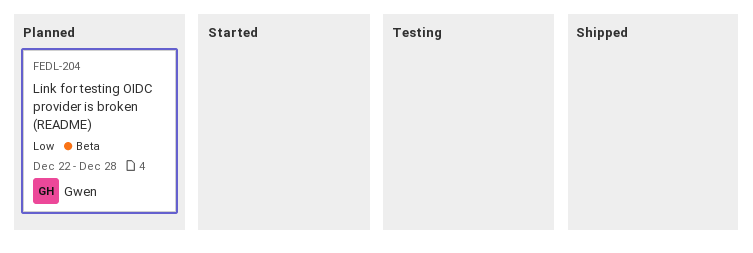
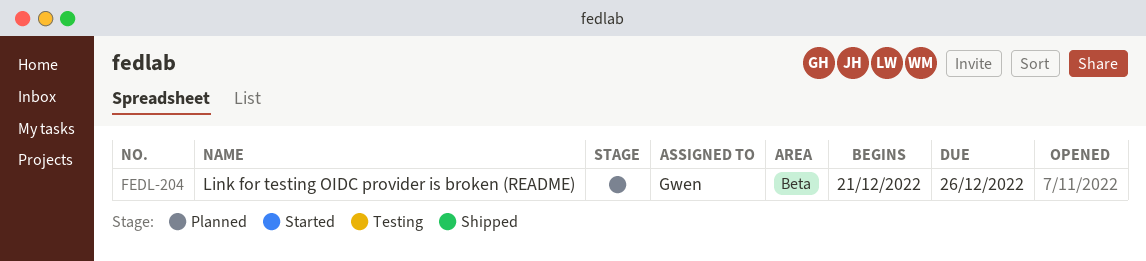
FEDL-204, start: Dec 22 -> Dec 21
FEDL-204, due: Dec 28 -> Dec 26

